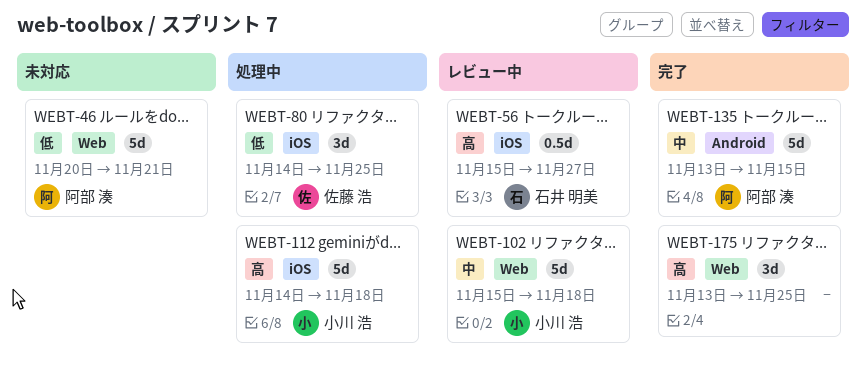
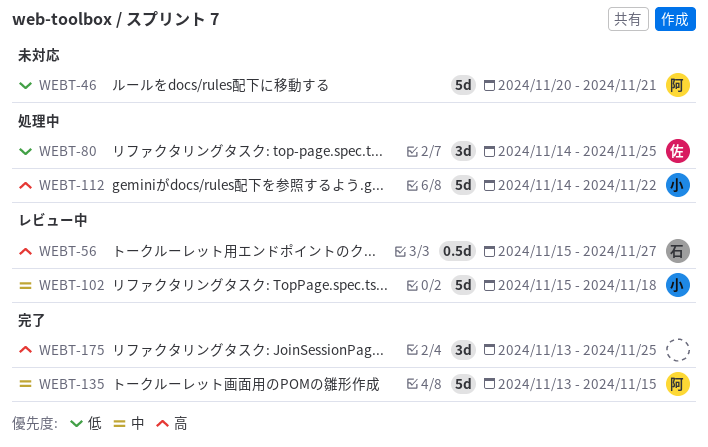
WEBT-112, due: Nov 18 -> Nov 22

